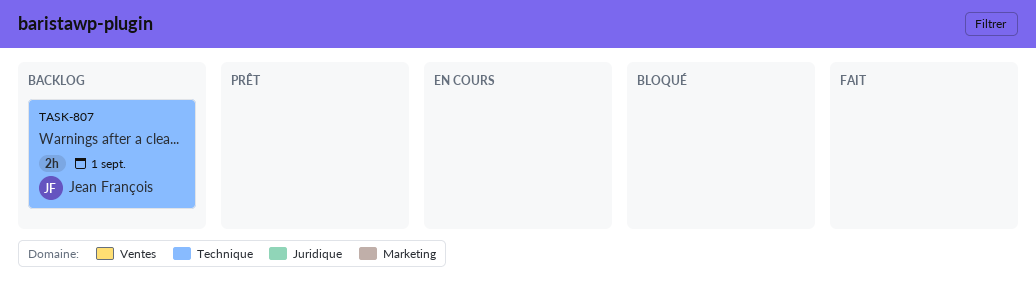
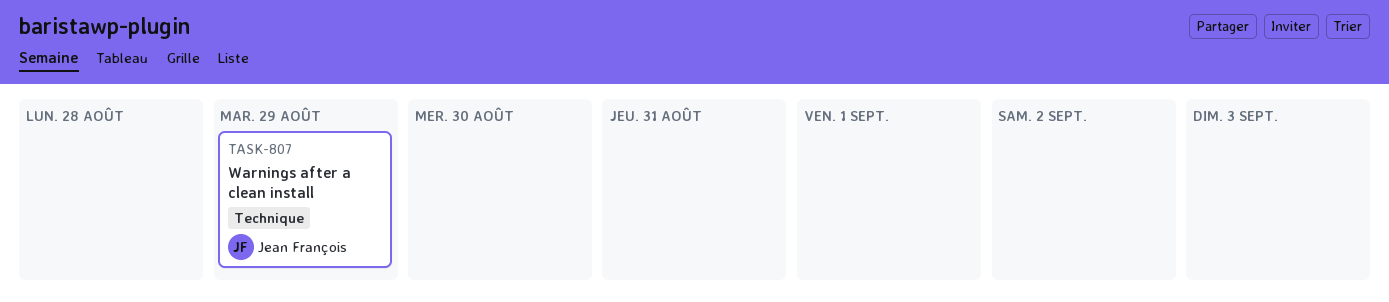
TASK-807, due: Sep 1 -> Aug 29

